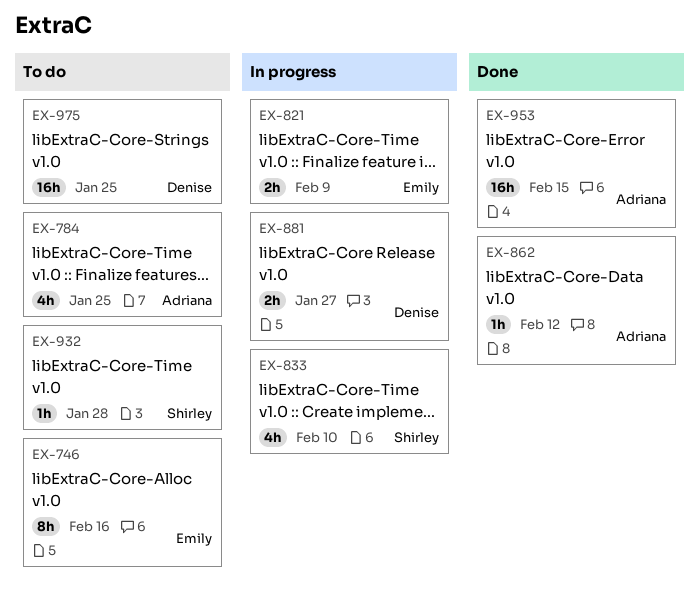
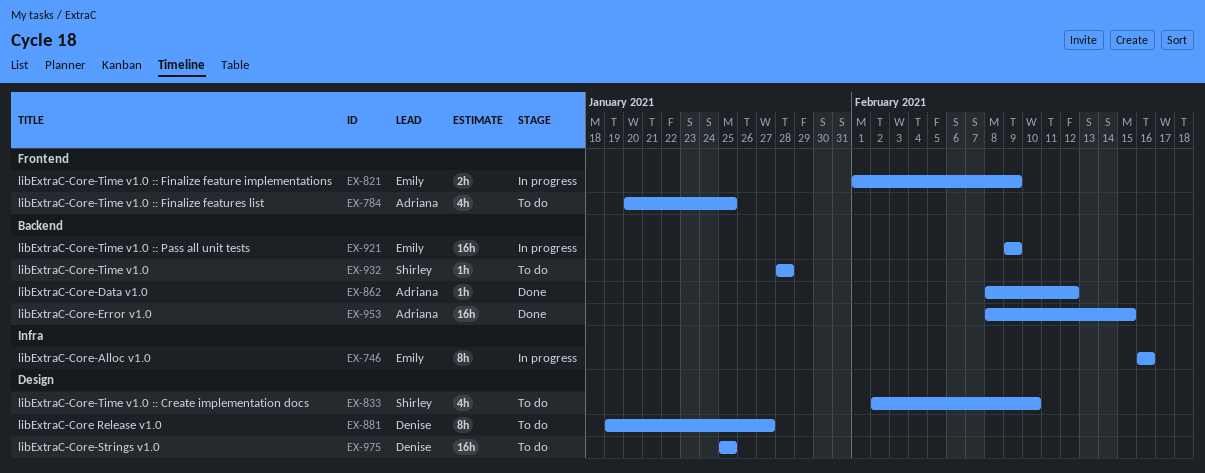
EX-746, status: To do -> In progress
EX-833, status: In progress -> To do
EX-881, status: In progress -> To do
EX-881, estimate: 2h -> 8h
EX-921: none -> present

